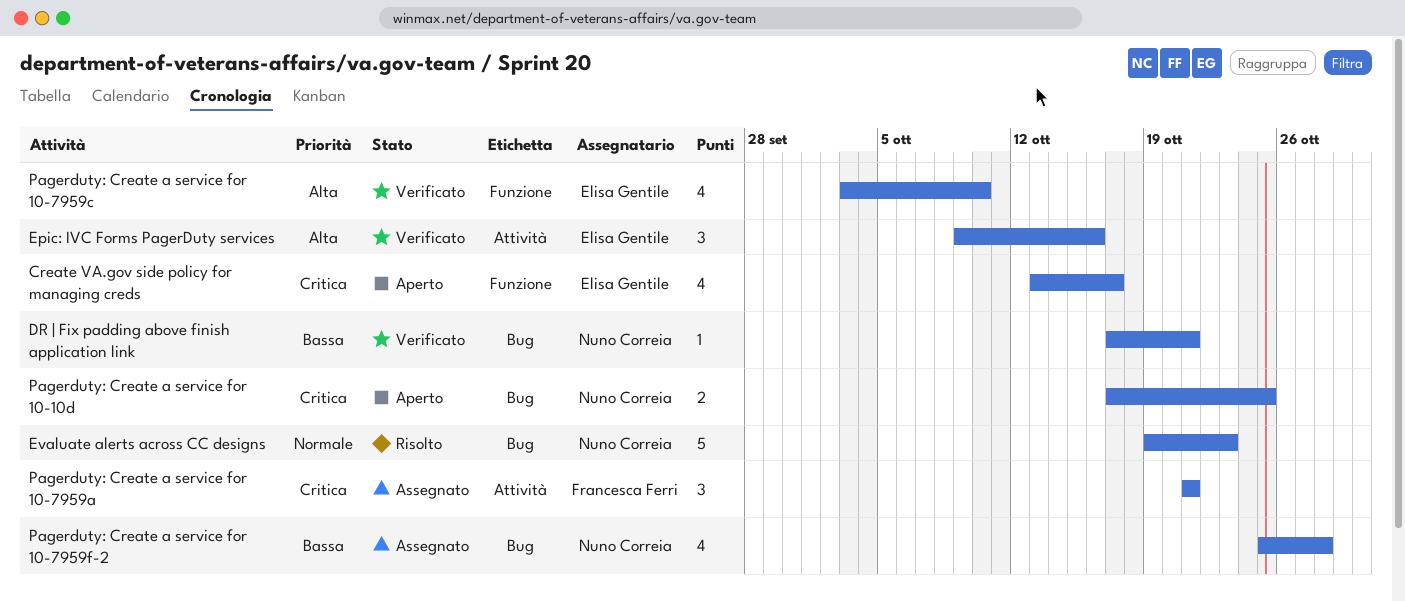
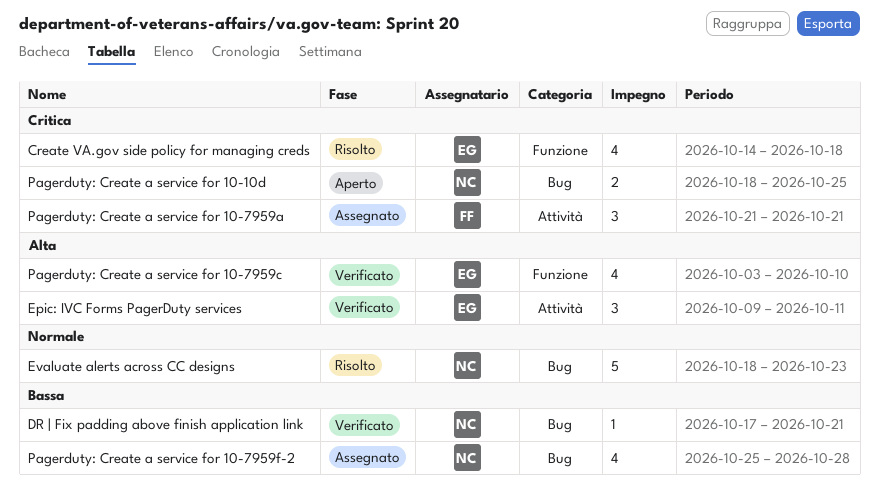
Create VA.gov side policy for managing creds, status: Aperto -> Risolto
Create VA.gov side policy for managing creds, start: Oct 13 -> Oct 14
Create VA.gov side policy for managing creds, due: Oct 17 -> Oct 18
Epic: IVC Forms PagerDuty services, due: Oct 16 -> Oct 11
Evaluate alerts across CC designs, start: Oct 19 -> Oct 18
Pagerduty: Create a service for 10-10d, start: Oct 17 -> Oct 18

